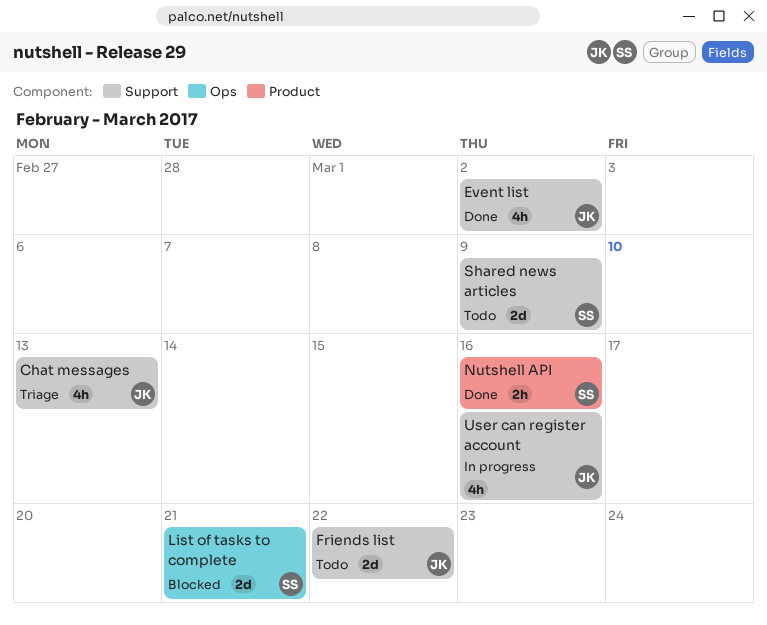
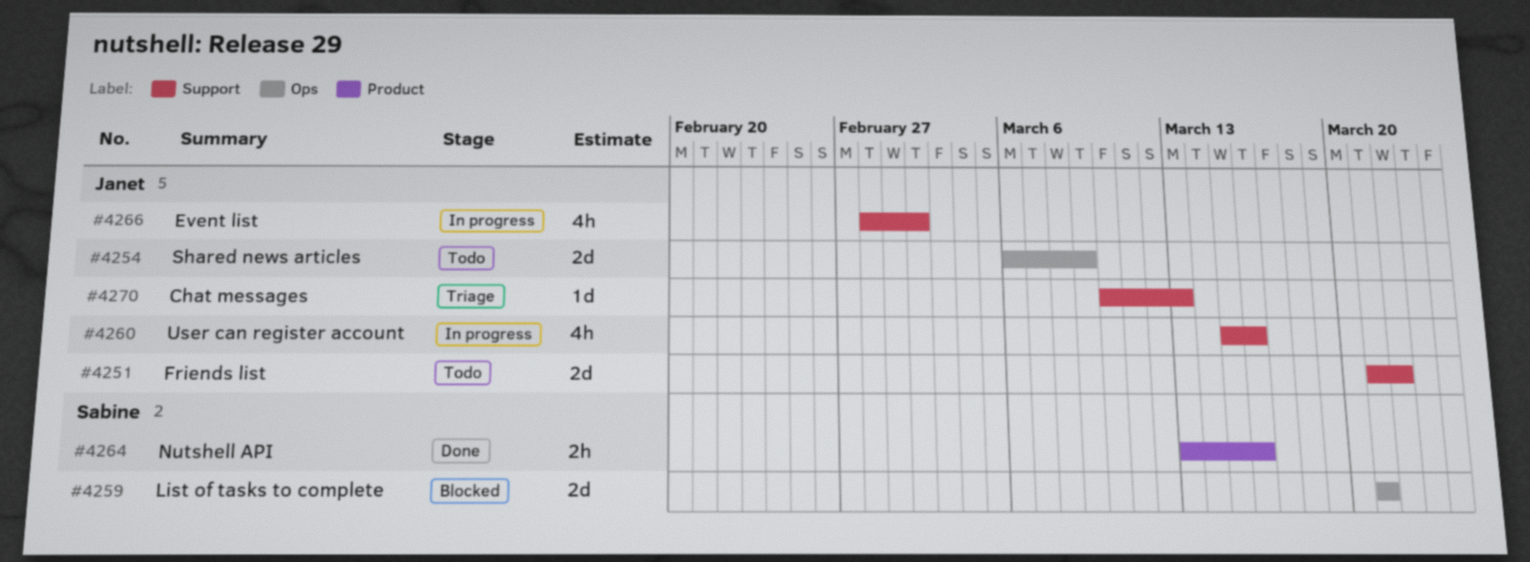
Chat messages, estimate: 4h -> 1d
Event list, status: Done -> In progress
Shared news articles, owner: Sabine -> Janet
Shared news articles, label: Support -> Ops

